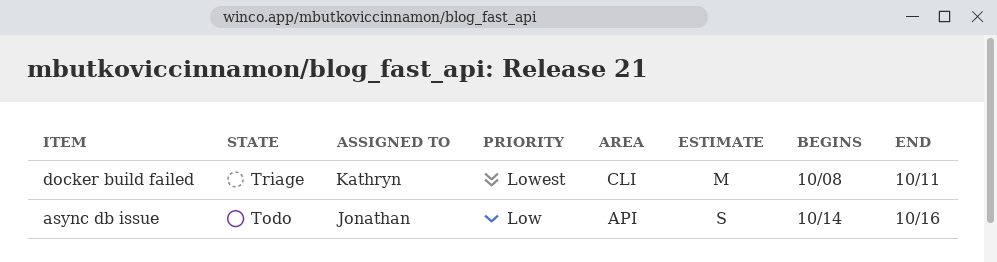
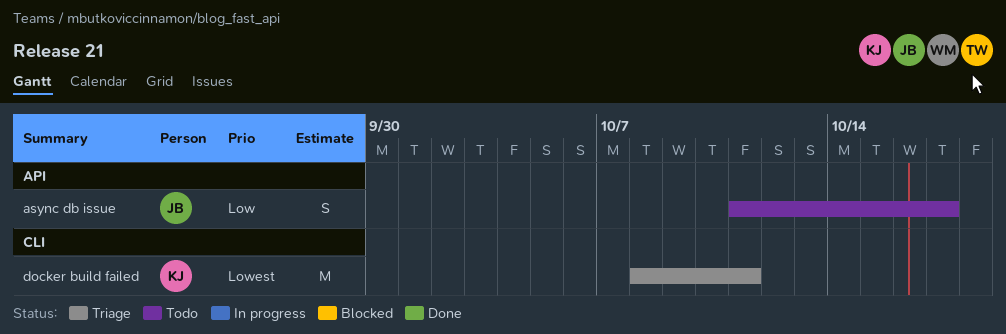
async db issue, start: Oct 14 -> Oct 11
async db issue, due: Oct 16 -> Oct 17

